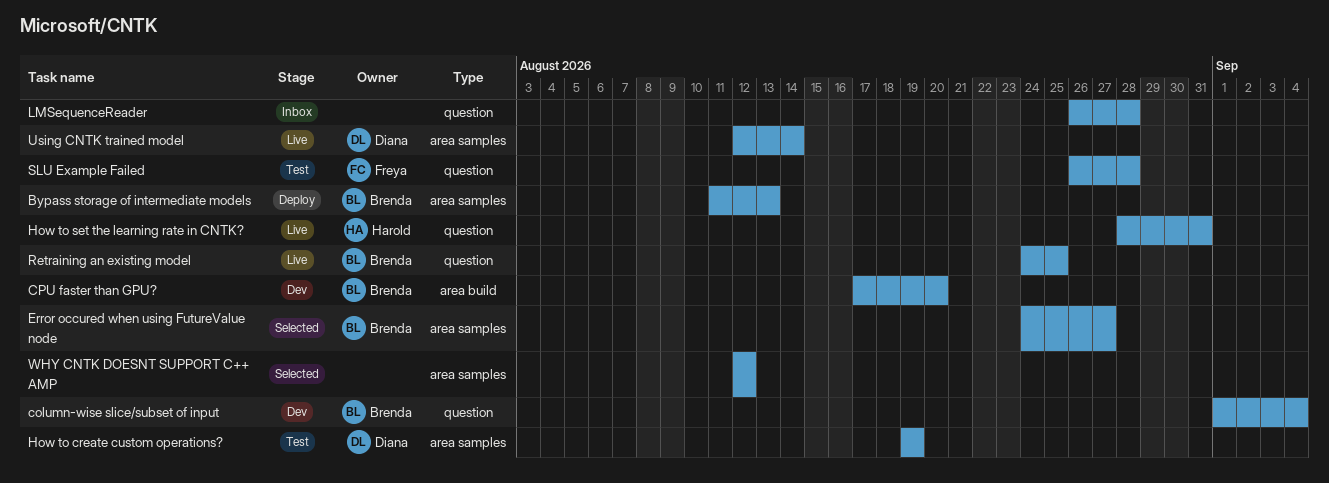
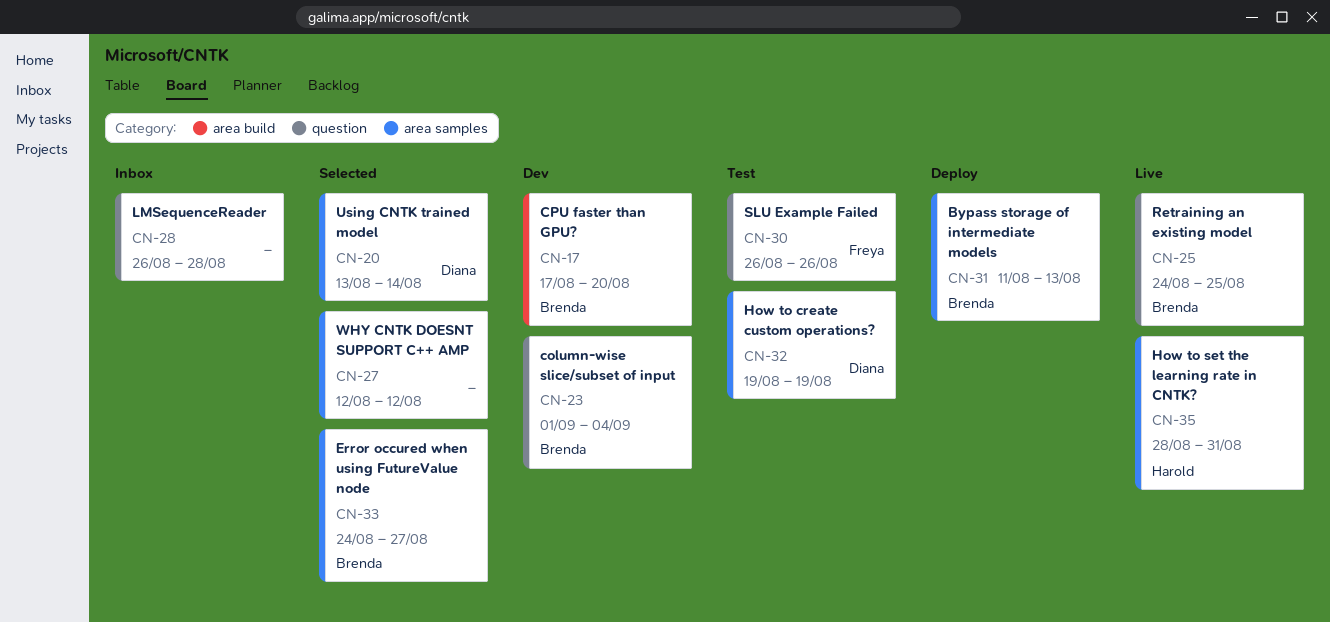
How to set the learning rate in CNTK?, label: question -> area samples
SLU Example Failed, due: Aug 28 -> Aug 26
Using CNTK trained model, status: Live -> Selected
Using CNTK trained model, start: Aug 12 -> Aug 13

